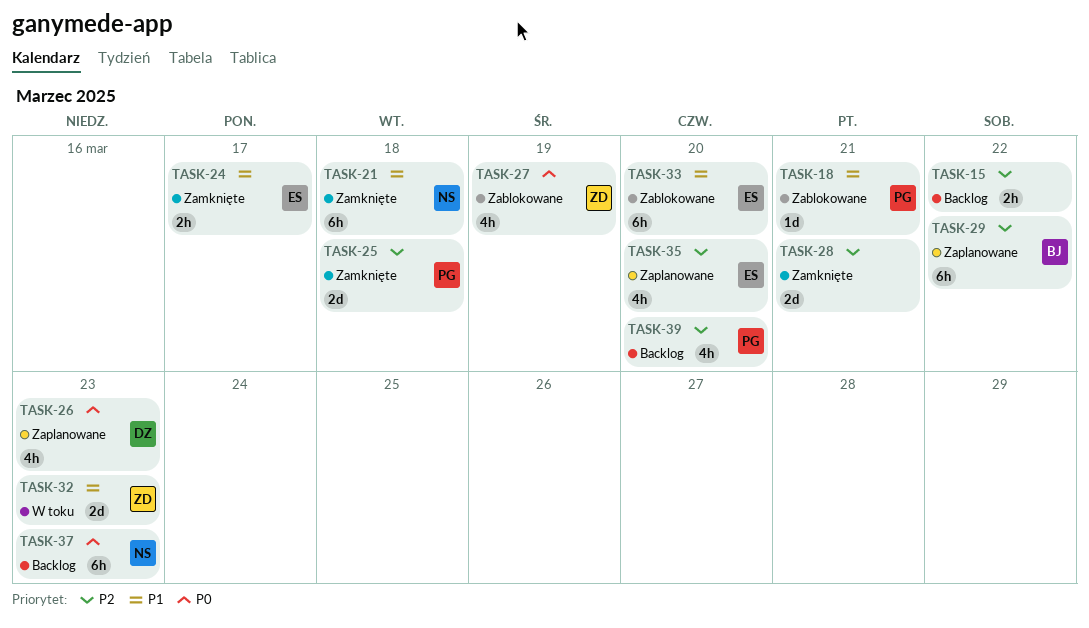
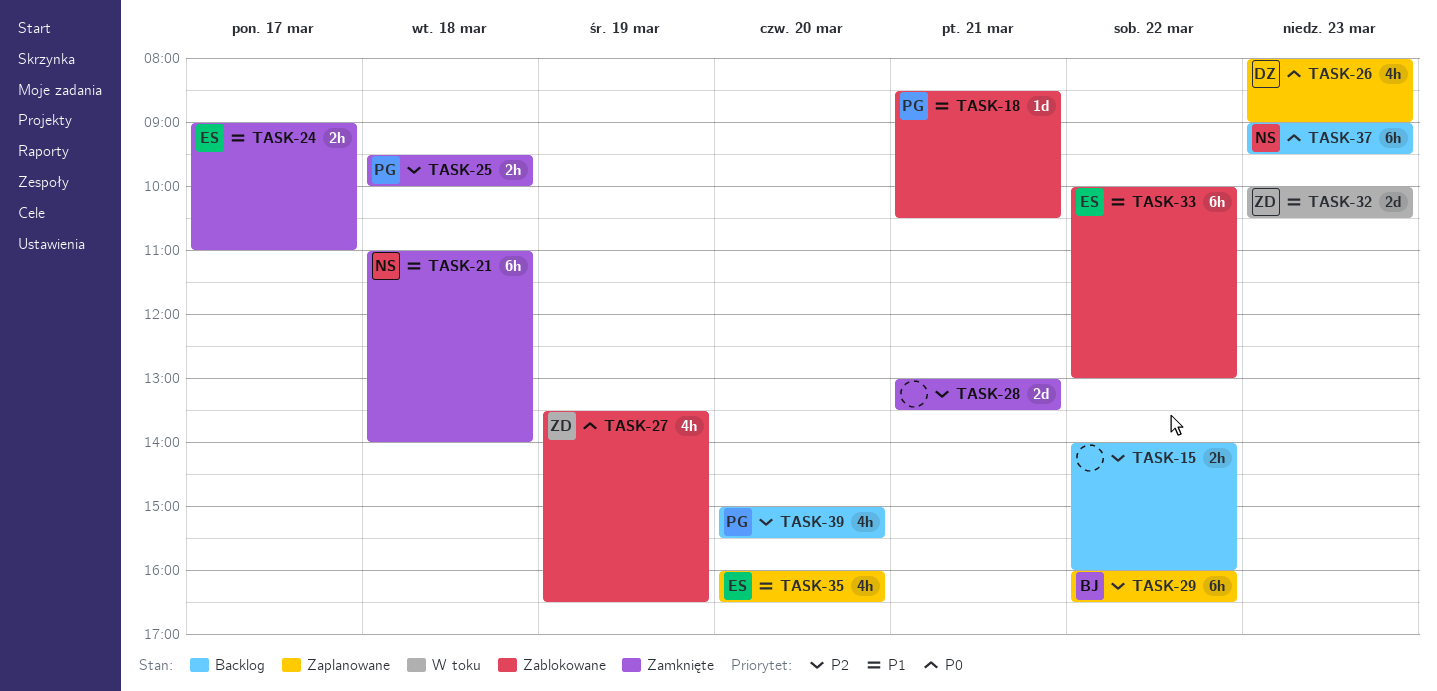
TASK-25, estimate: 2d -> 2h
TASK-33, day: Mar 20 -> Mar 22
TASK-35, priority: P2 -> P1

